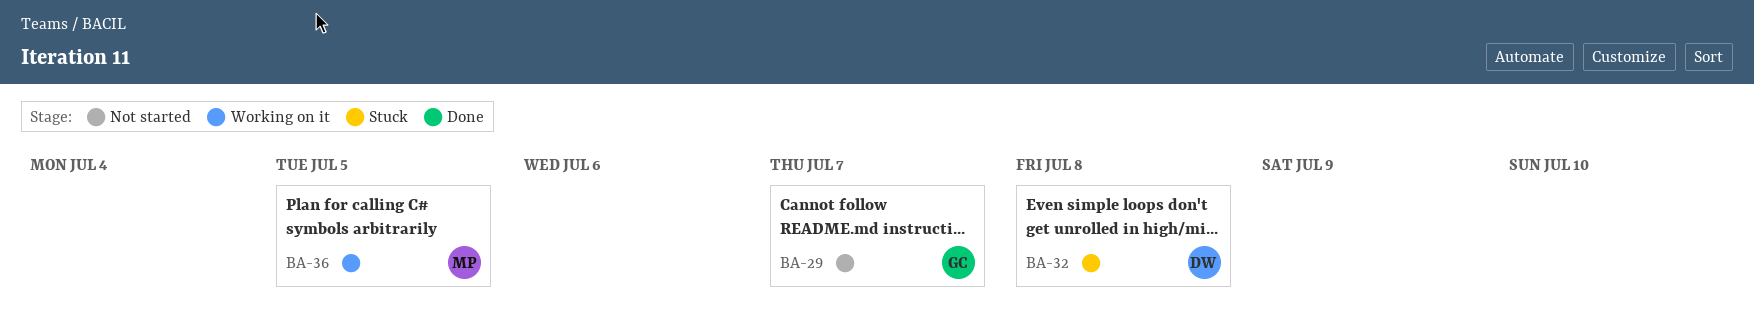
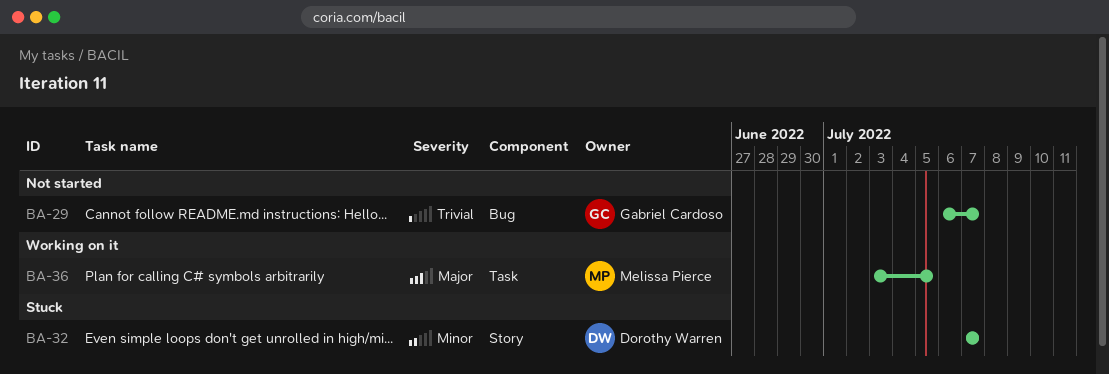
BA-32, due: Jul 8 -> Jul 7

